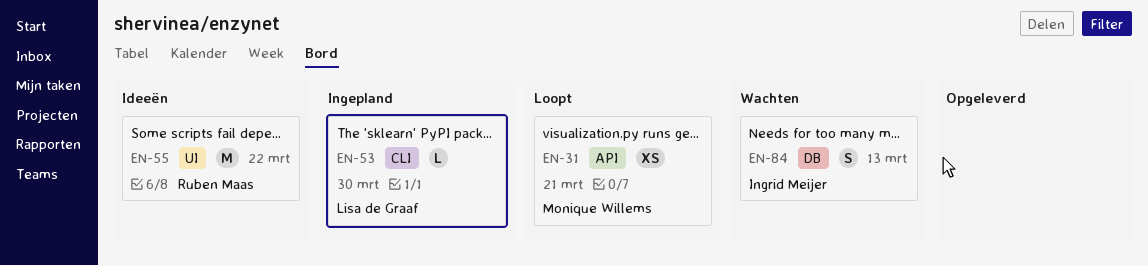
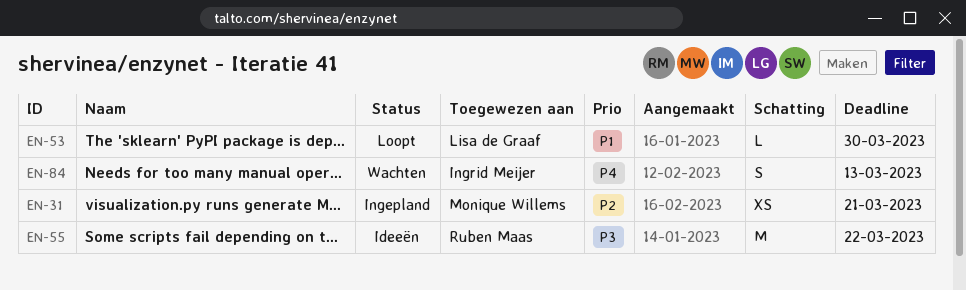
EN-31, status: Loopt -> Ingepland
EN-53, status: Ingepland -> Loopt

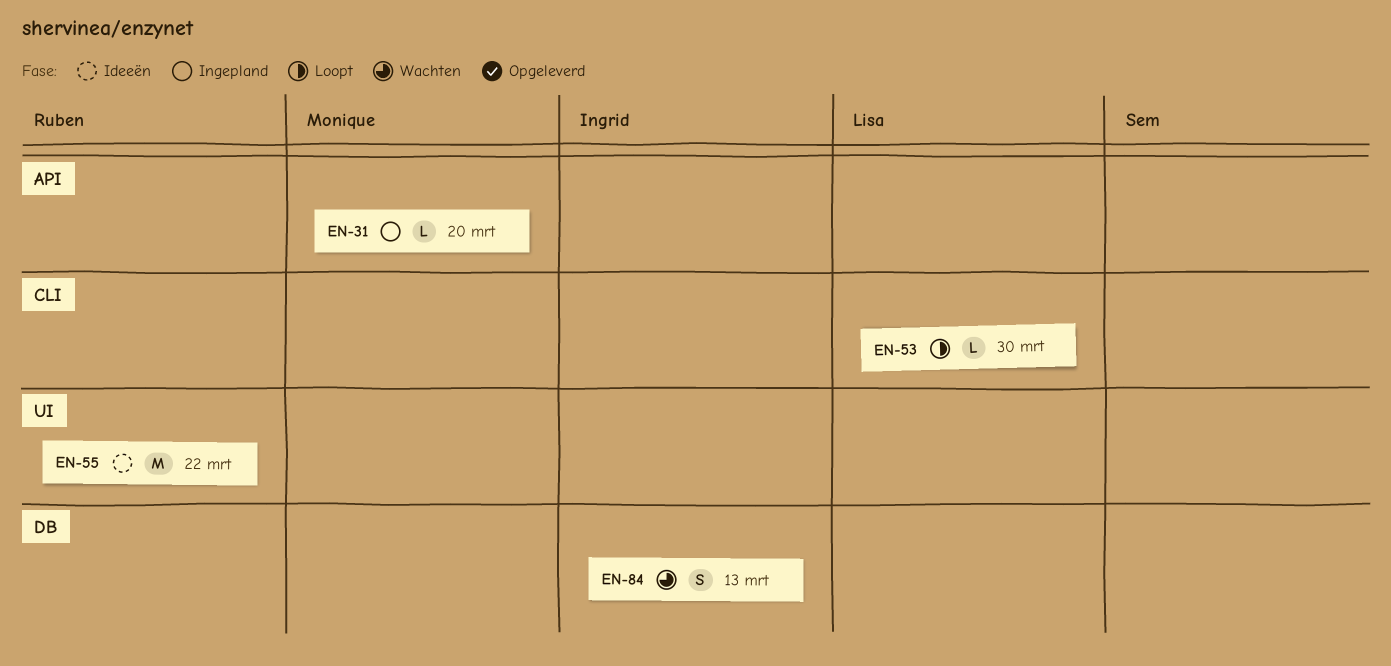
EN-31, estimate: XS -> L
EN-31, due: Mar 21 -> Mar 20

